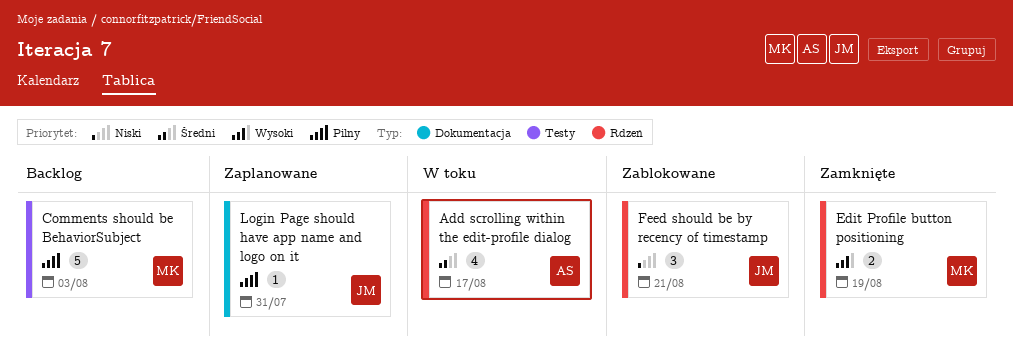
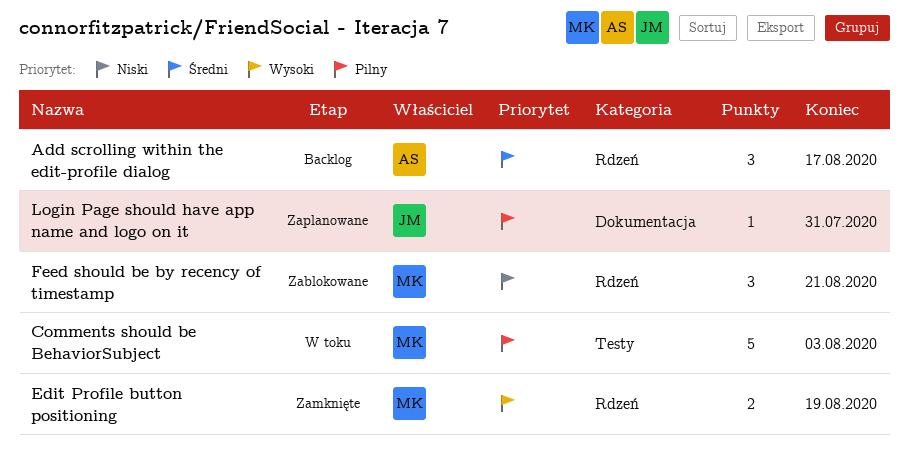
Add scrolling within the edit-profile dialog, status: W toku -> Backlog
Add scrolling within the edit-profile dialog, estimate: 4 -> 3
Comments should be BehaviorSubject, status: Backlog -> W toku
Feed should be by recency of timestamp, owner: JM -> MK

